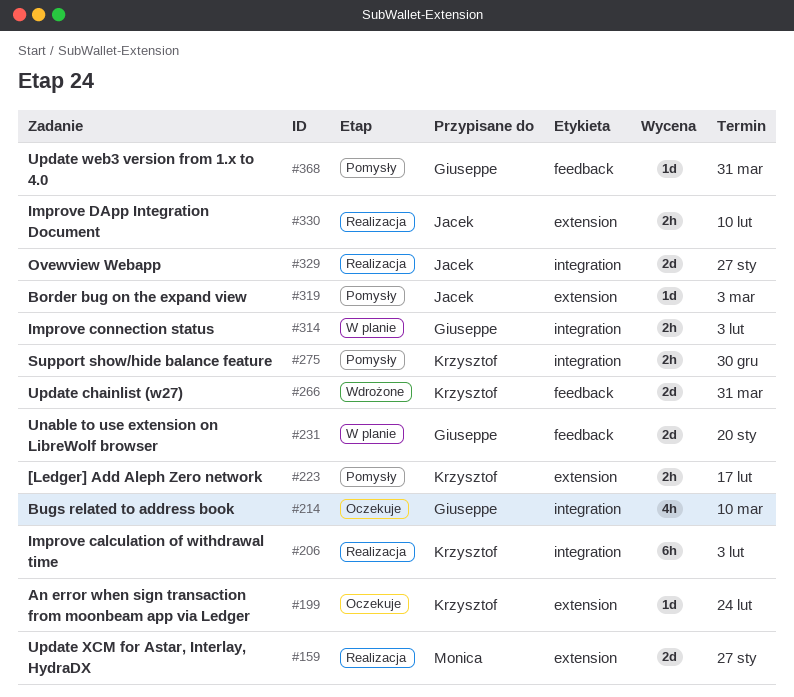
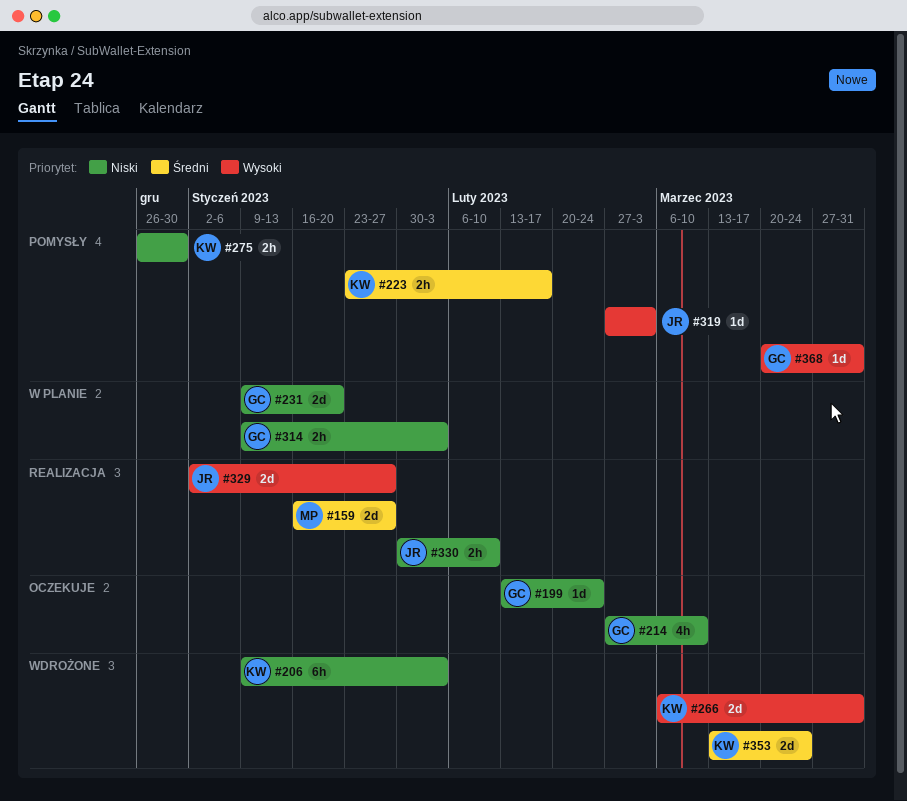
#199, owner: Krzysztof -> Giuseppe
#206, status: Realizacja -> Wdrożone
#353: none -> present

